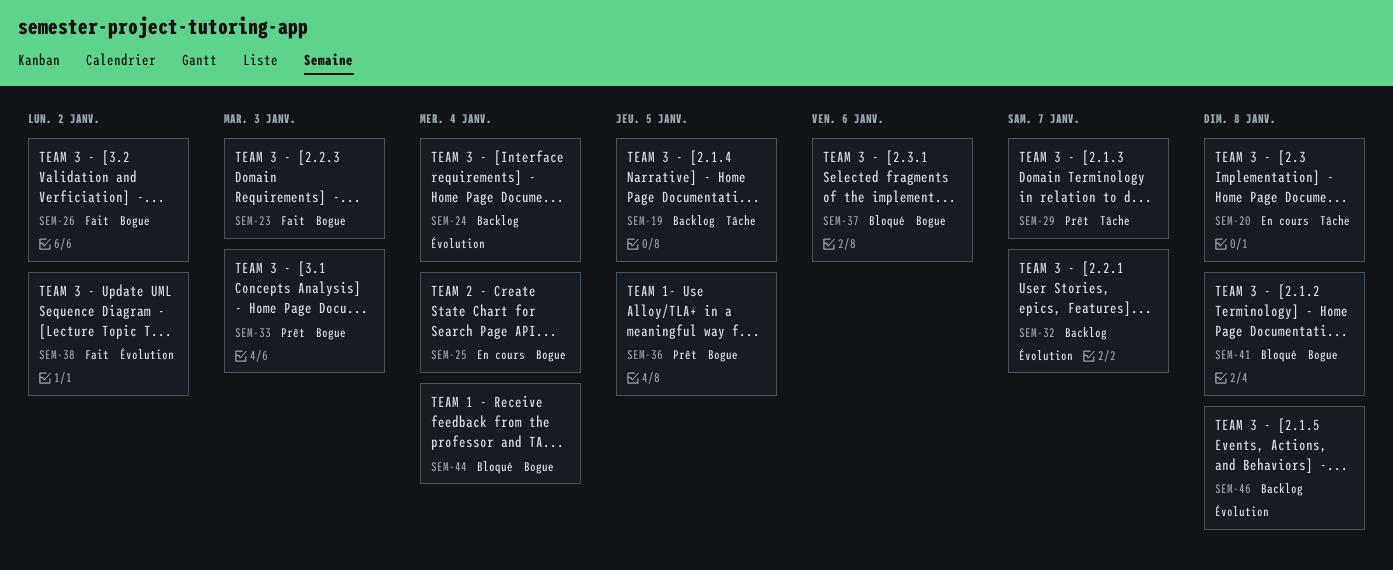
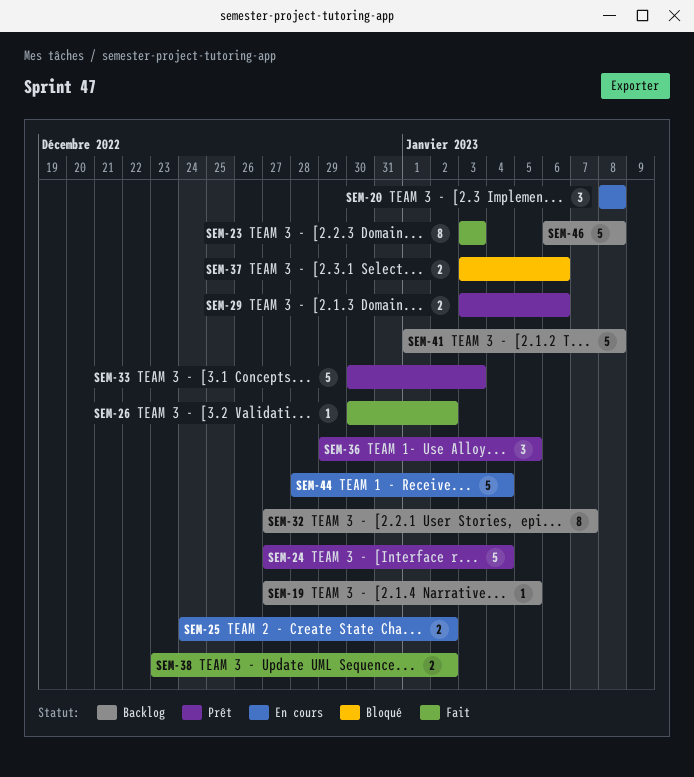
SEM-24, status: Backlog -> Prêt
SEM-25, due: Jan 4 -> Jan 2
SEM-29, due: Jan 7 -> Jan 6
SEM-41, status: Bloqué -> Backlog
SEM-44, status: Bloqué -> En cours

